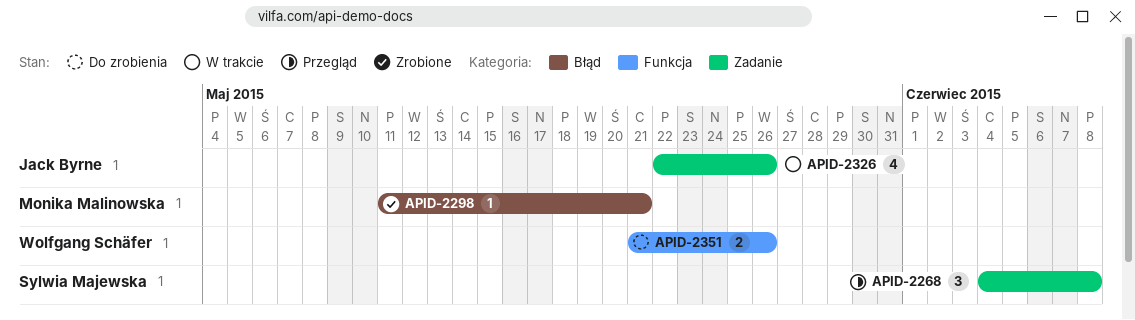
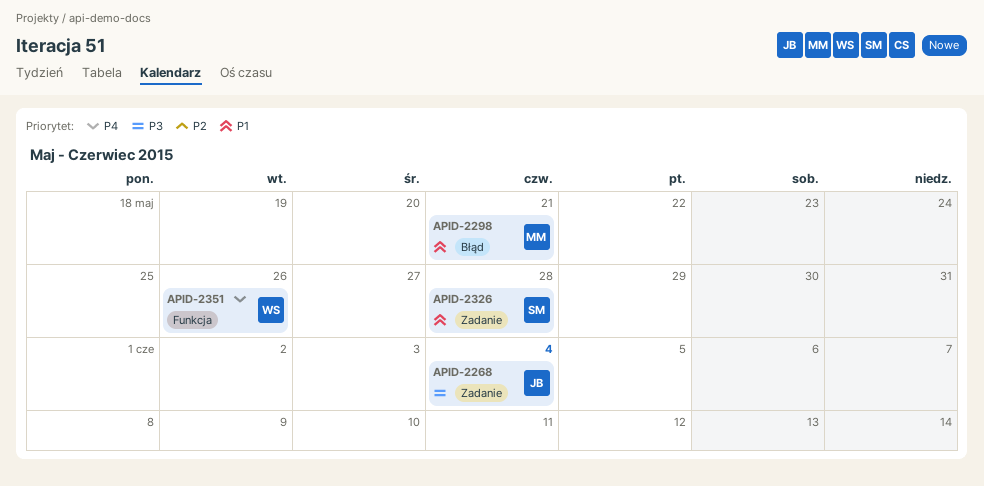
APID-2268, owner: Sylwia Majewska -> Jack Byrne
APID-2268, due: Jun 8 -> Jun 4
APID-2326, owner: Jack Byrne -> Sylwia Majewska
APID-2326, due: May 26 -> May 28

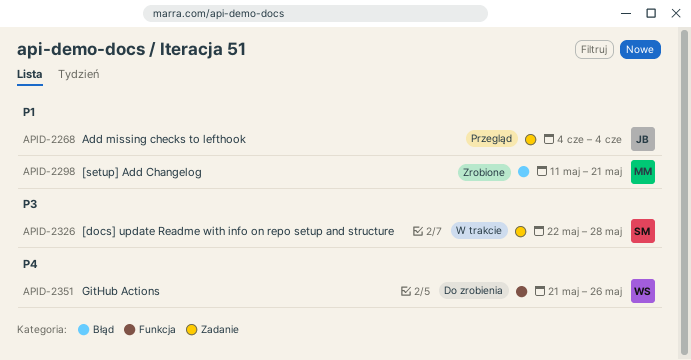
APID-2268, priority: P3 -> P1
APID-2326, priority: P1 -> P3

